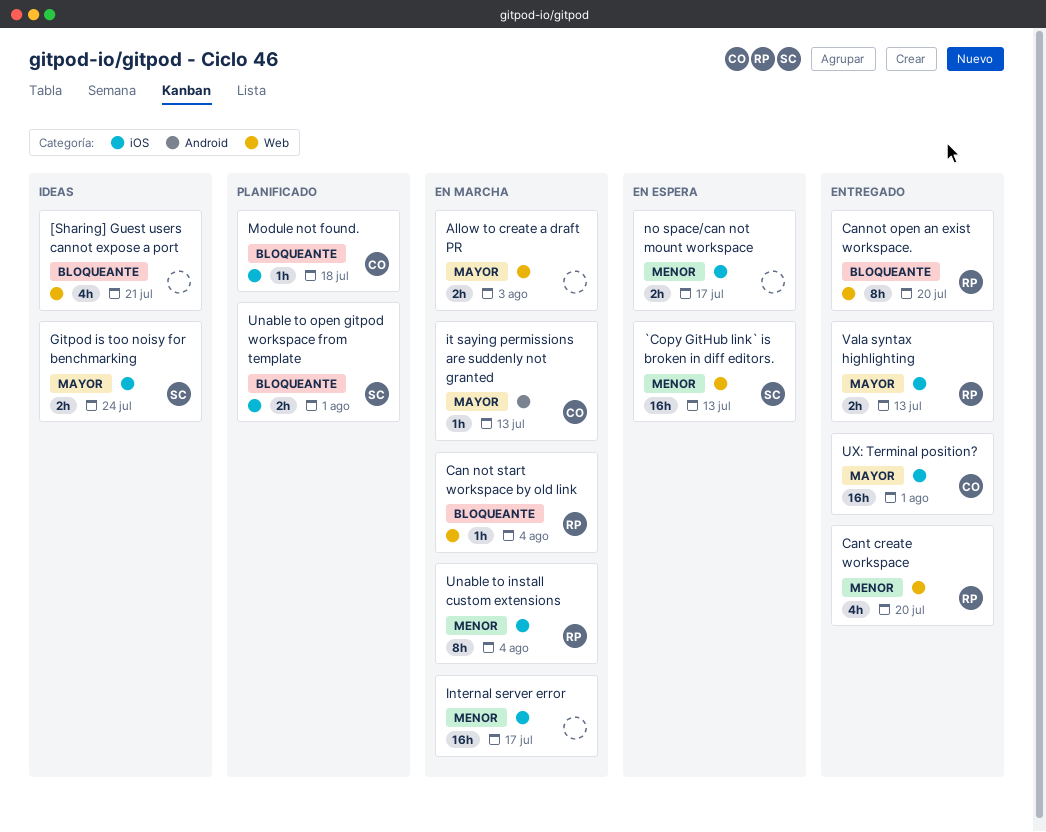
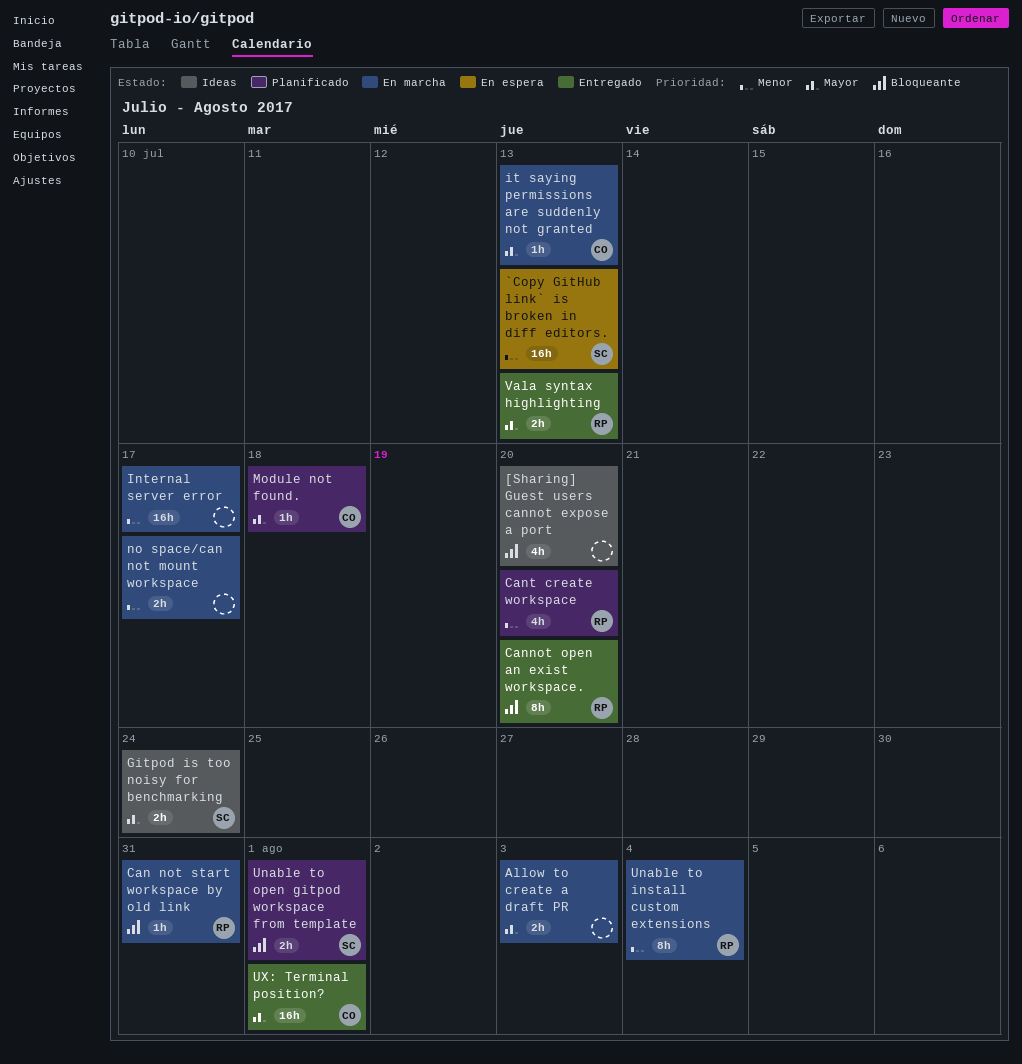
[Sharing] Guest users cannot expose a port, due: Jul 21 -> Jul 20
Can not start workspace by old link, due: Aug 4 -> Jul 31
Cant create workspace, status: Entregado -> Planificado
Module not found., priority: Bloqueante -> Mayor
no space/can not mount workspace, status: En espera -> En marcha

